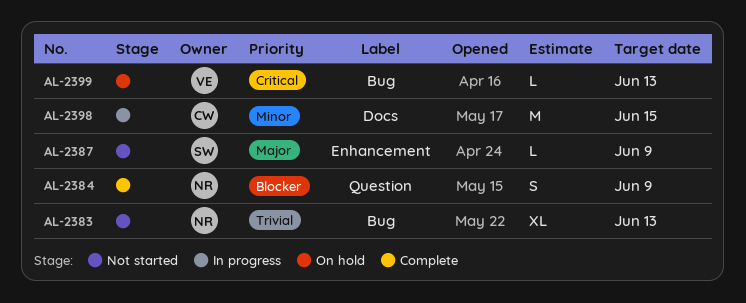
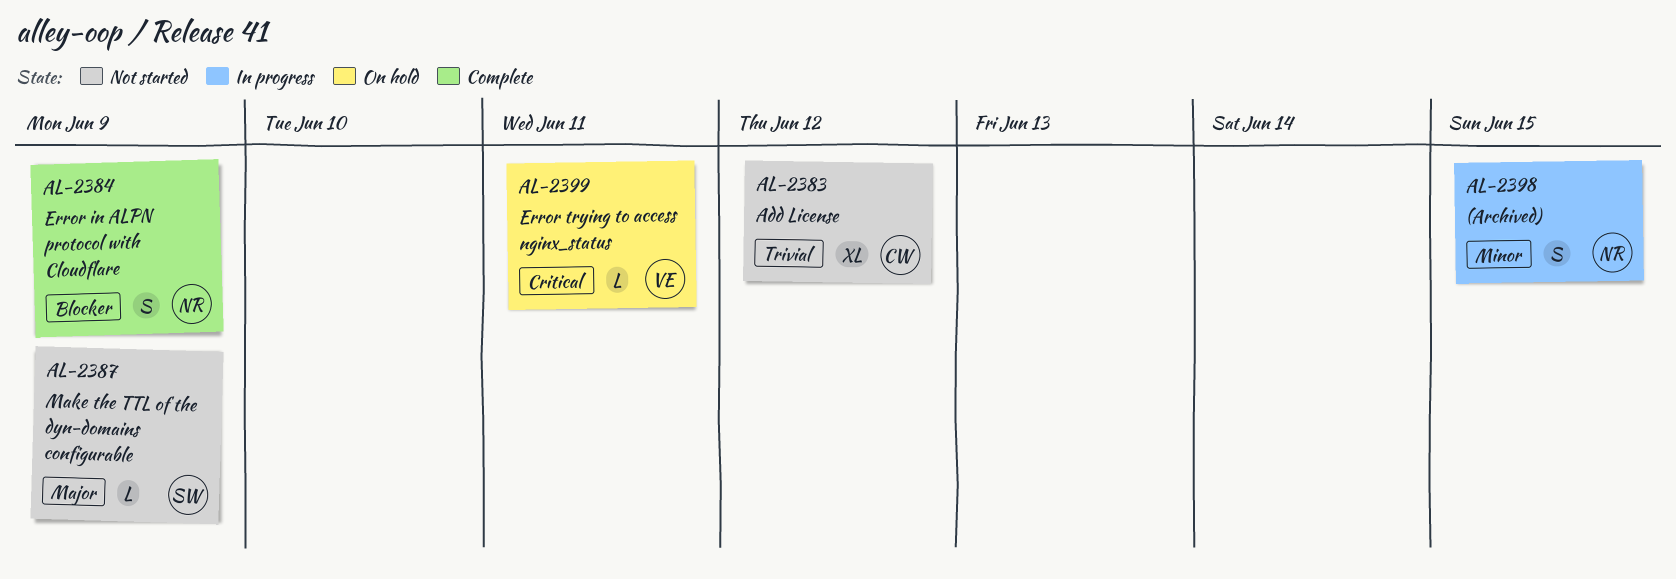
AL-2383, owner: NR -> CW
AL-2383, due: Jun 13 -> Jun 12
AL-2398, owner: CW -> NR
AL-2398, estimate: M -> S
AL-2399, due: Jun 13 -> Jun 11

